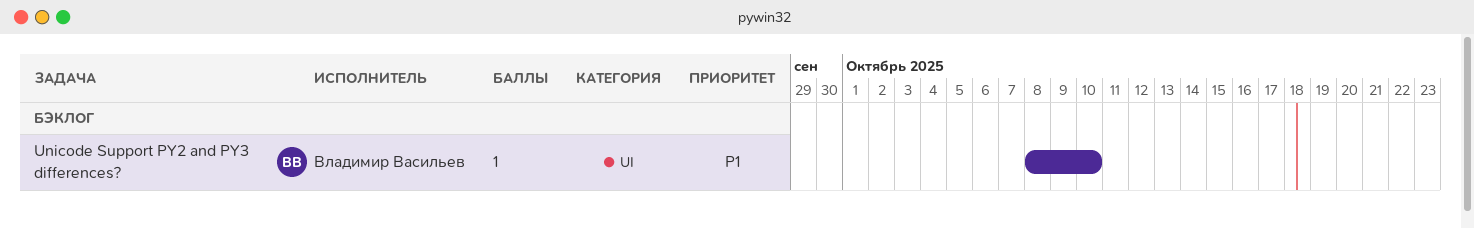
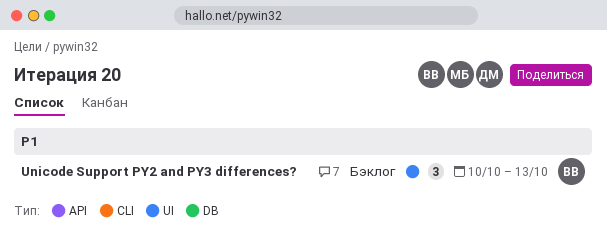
Unicode Support PY2 and PY3 differences?, estimate: 1 -> 3
Unicode Support PY2 and PY3 differences?, start: Oct 8 -> Oct 10
Unicode Support PY2 and PY3 differences?, due: Oct 10 -> Oct 13

